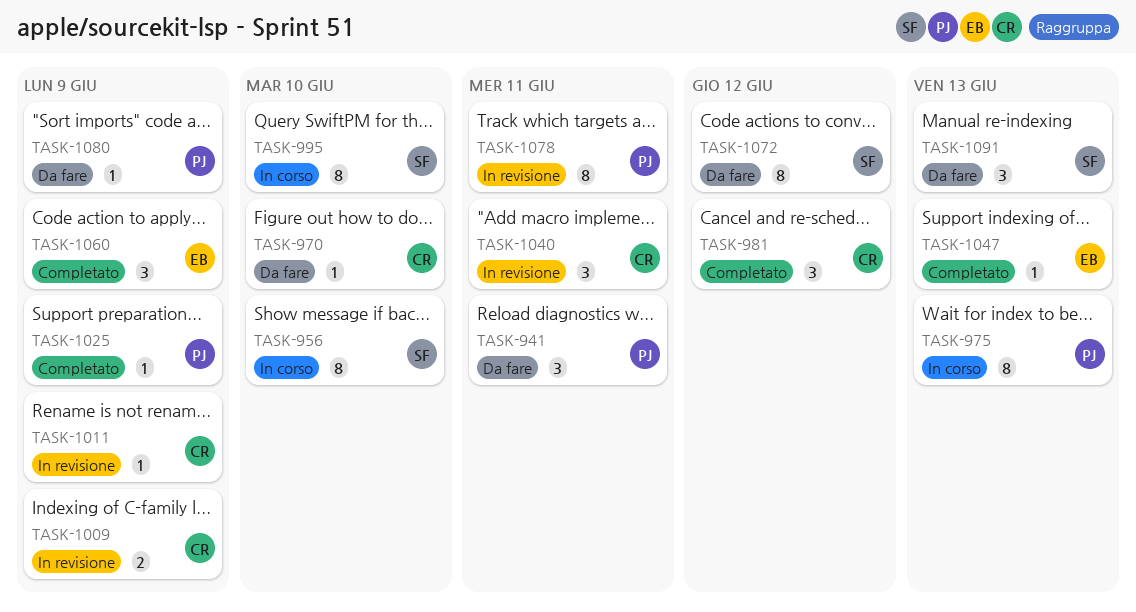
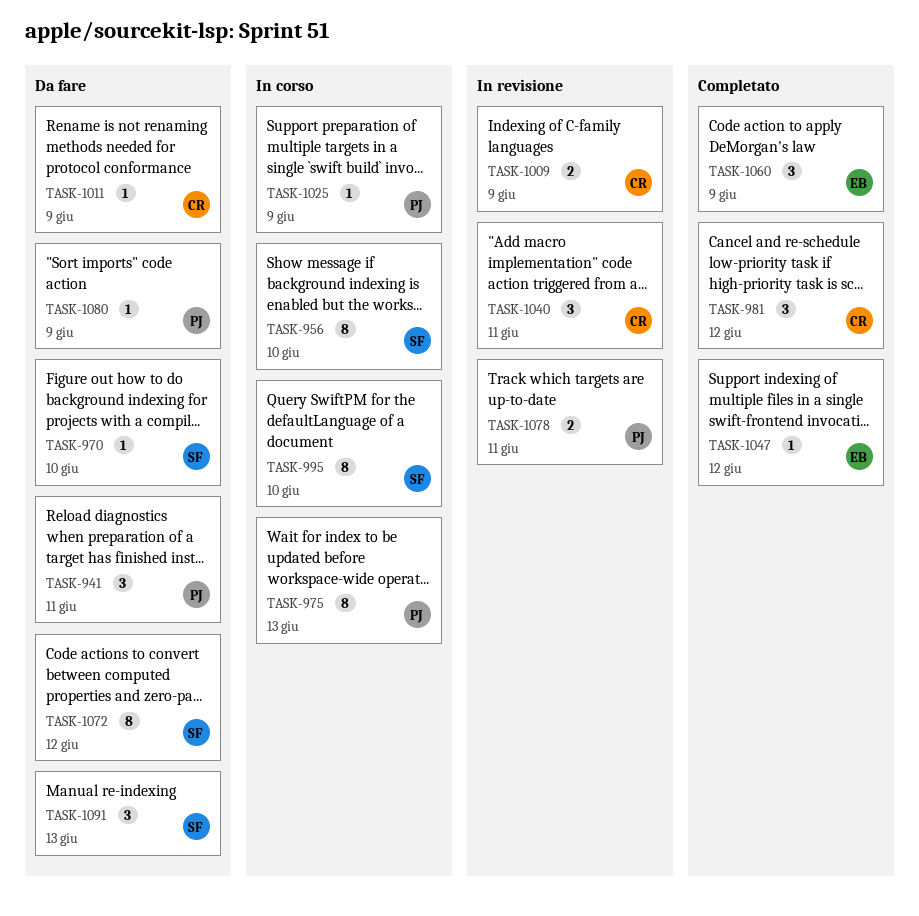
TASK-970, owner: CR -> SF
TASK-1011, status: In revisione -> Da fare
TASK-1025, status: Completato -> In corso
TASK-1047, due: Jun 13 -> Jun 12
TASK-1078, estimate: 8 -> 2

